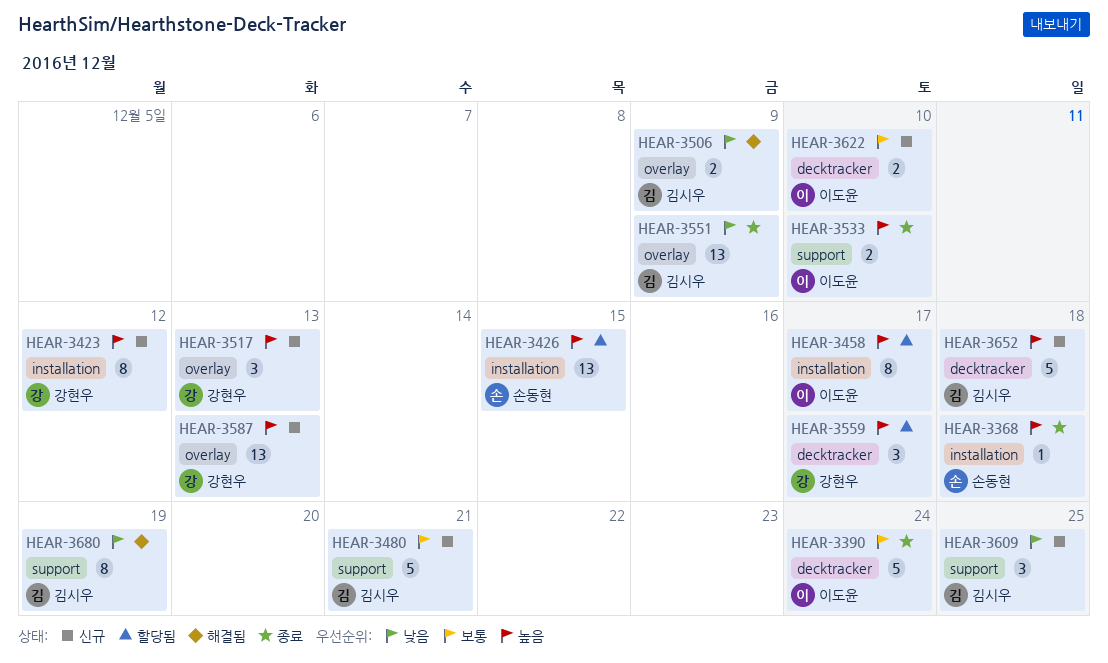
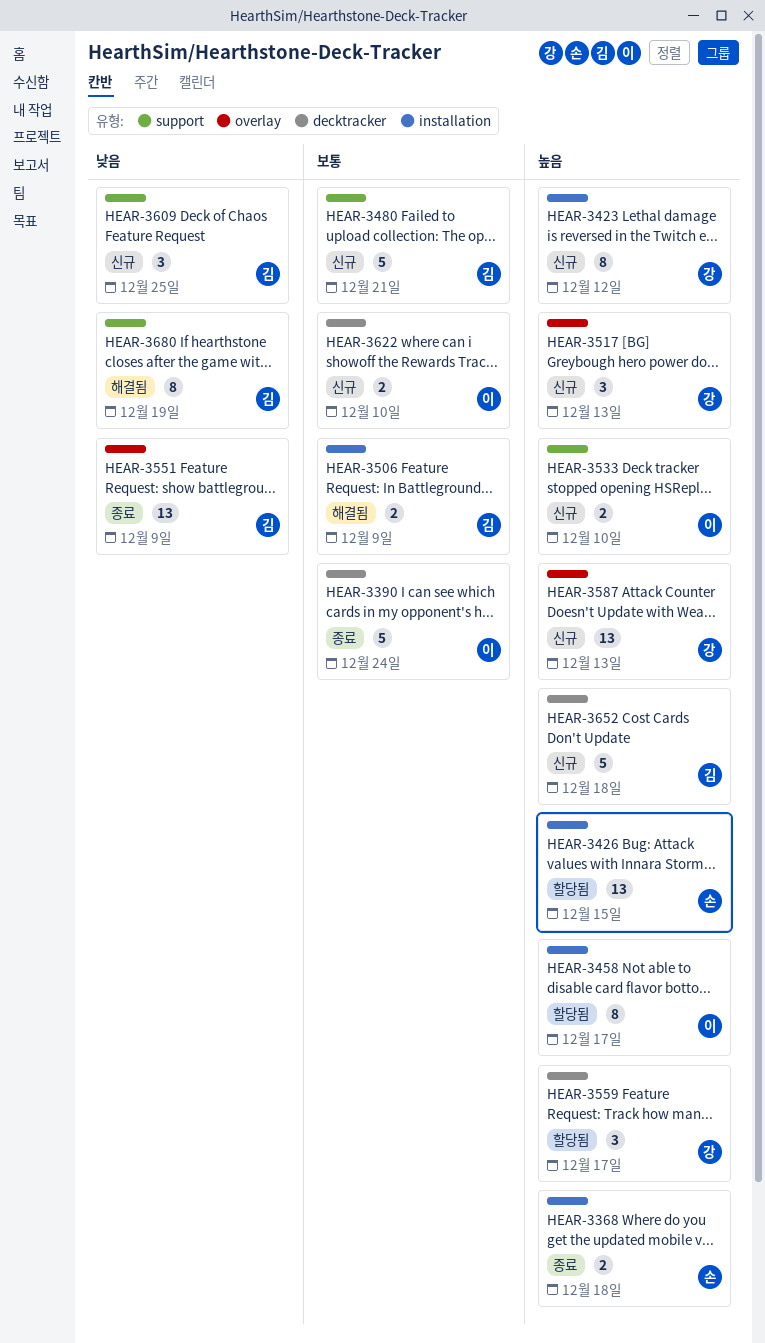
HEAR-3368, estimate: 1 -> 2
HEAR-3506, priority: 낮음 -> 보통
HEAR-3506, label: overlay -> installation
HEAR-3533, status: 종료 -> 신규

